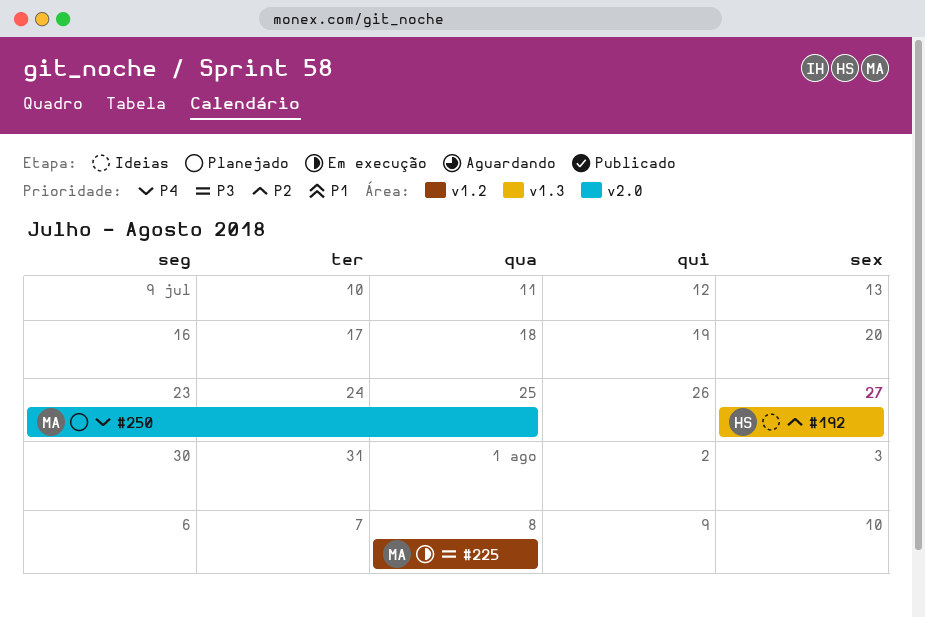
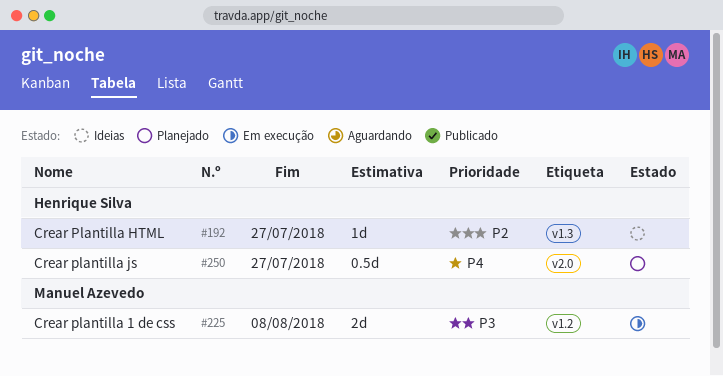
#250, owner: Manuel Azevedo -> Henrique Silva
#250, due: Jul 25 -> Jul 27

